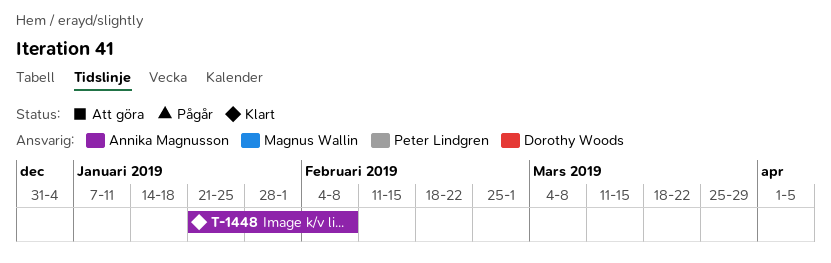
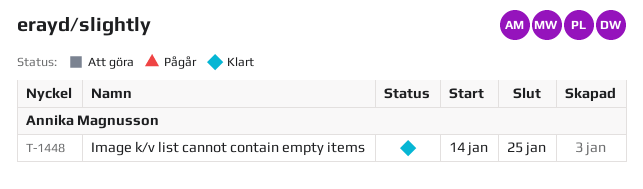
T-1448, start: Jan 21 -> Jan 14
T-1448, due: Feb 8 -> Jan 25

